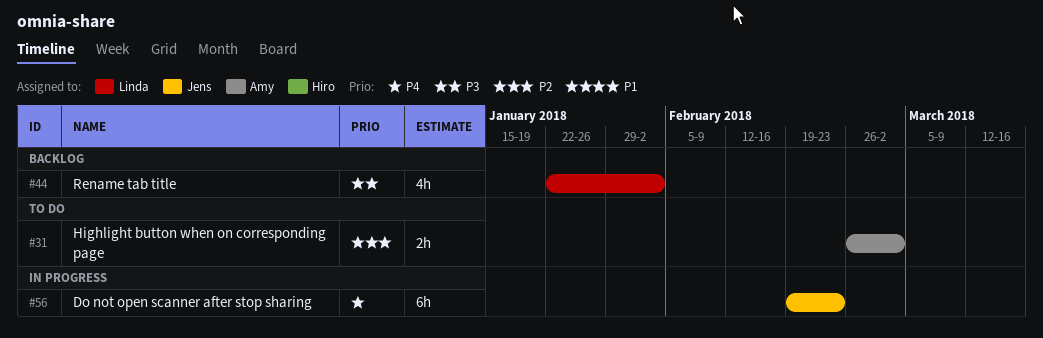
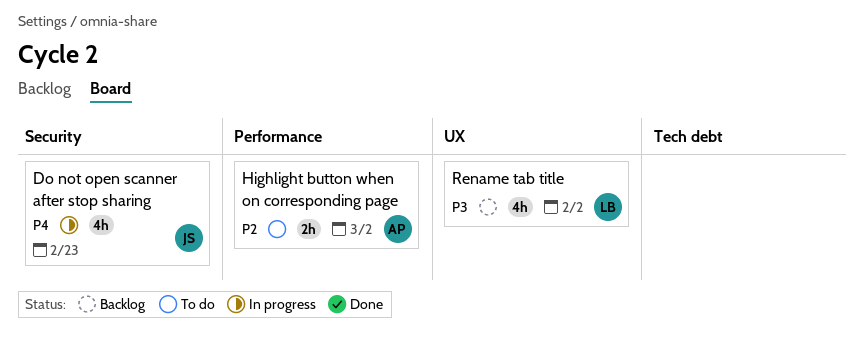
Do not open scanner after stop sharing, estimate: 6h -> 4h

